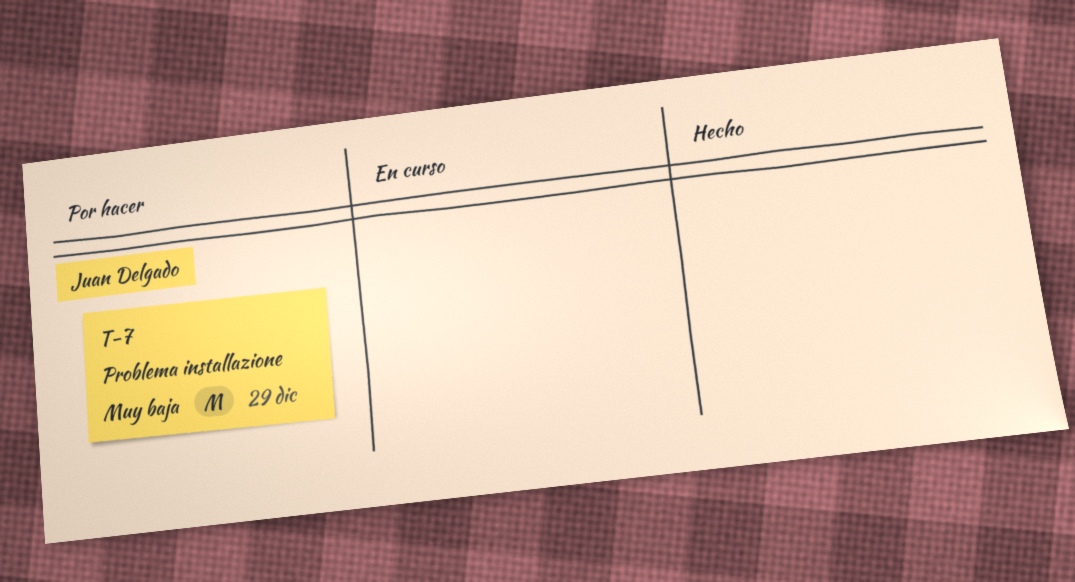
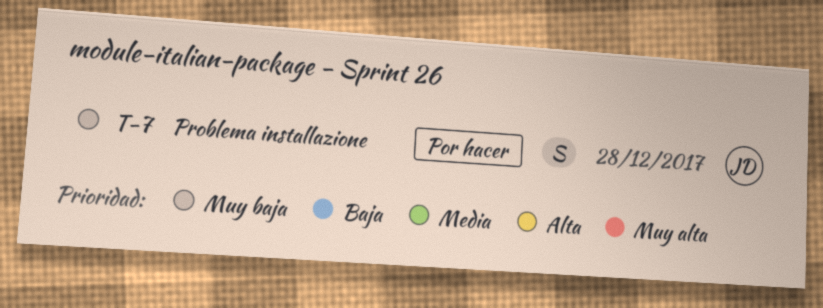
T-7, estimate: M -> S
T-7, due: Dec 29 -> Dec 28

